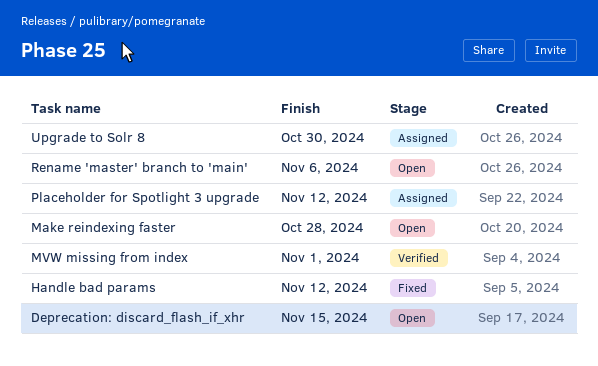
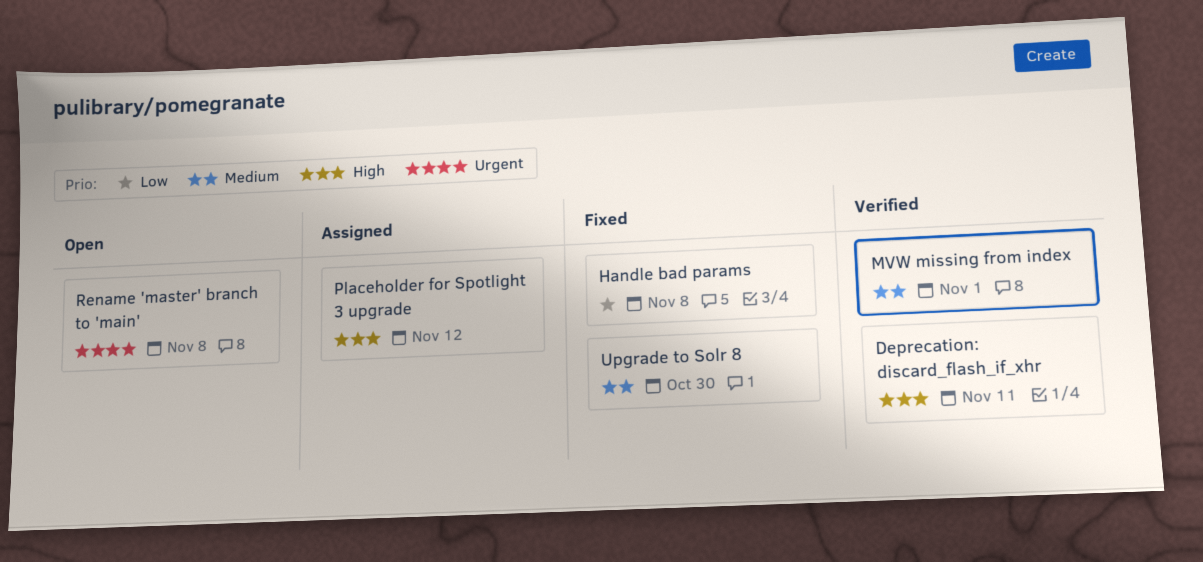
Deprecation: discard_flash_if_xhr, status: Open -> Verified
Deprecation: discard_flash_if_xhr, due: Nov 15 -> Nov 11
Handle bad params, due: Nov 12 -> Nov 8
Make reindexing faster: present -> none
Rename 'master' branch to 'main', due: Nov 6 -> Nov 8
Upgrade to Solr 8, status: Assigned -> Fixed

